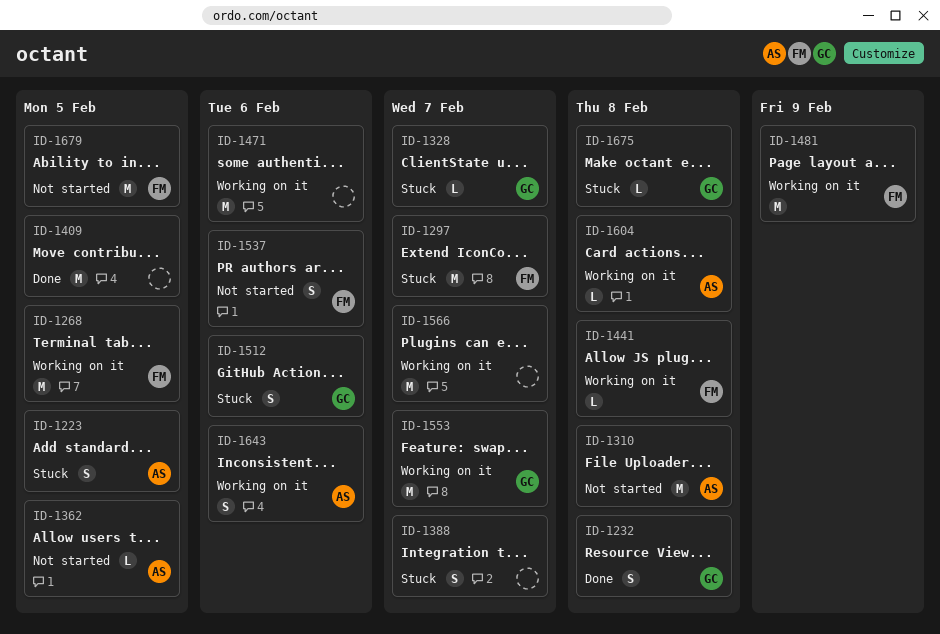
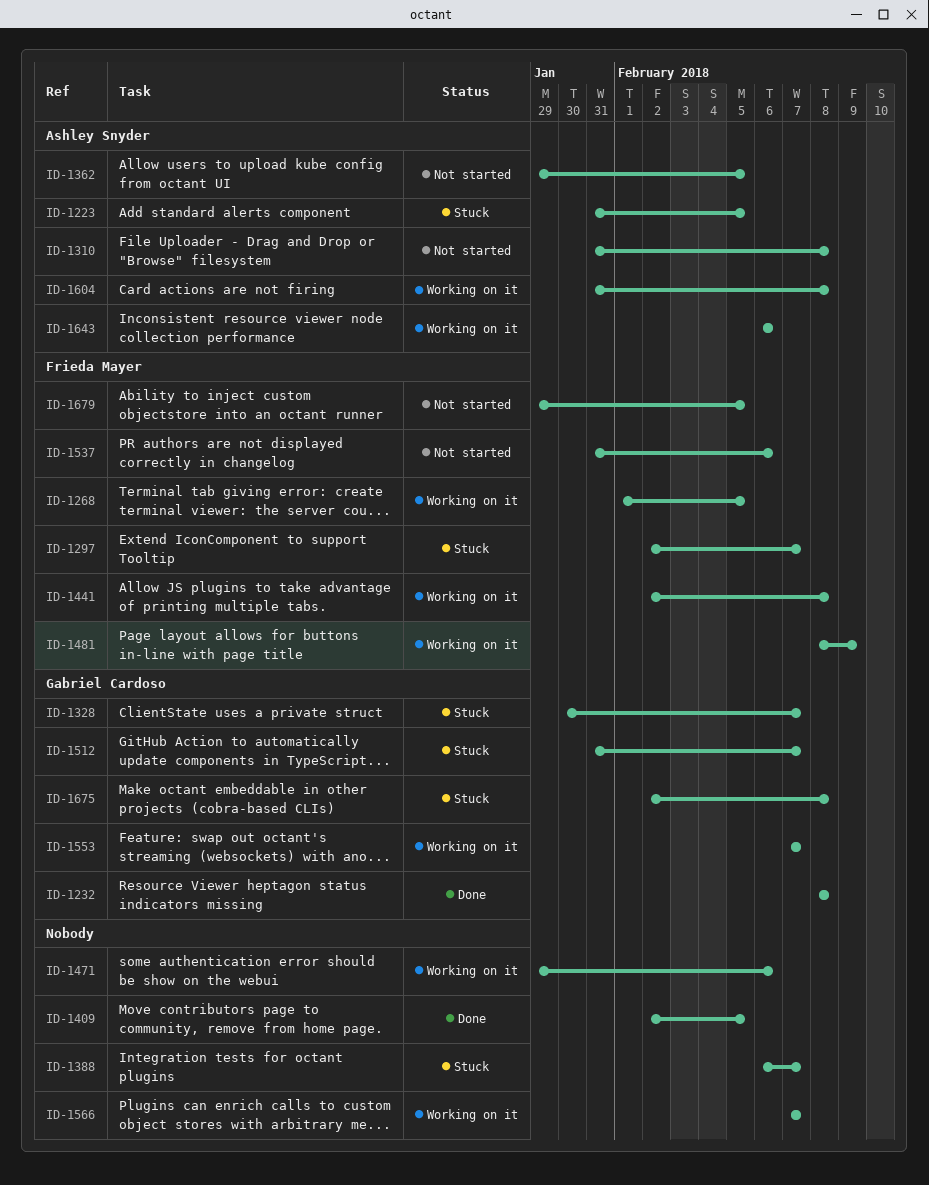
ID-1512, due: Feb 6 -> Feb 7

